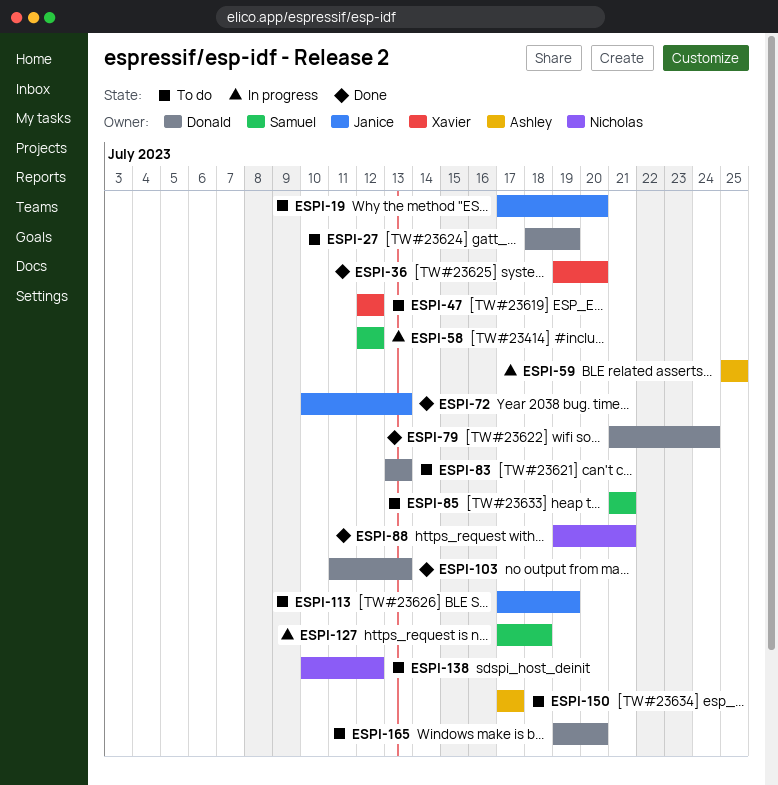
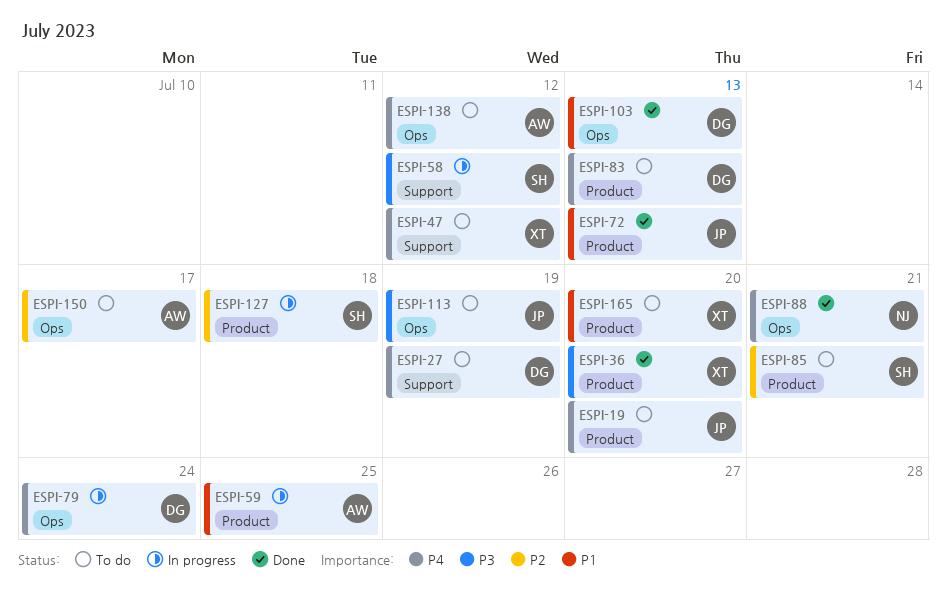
ESPI-79, status: Done -> In progress
ESPI-138, owner: Nicholas -> Ashley
ESPI-165, owner: Donald -> Xavier

